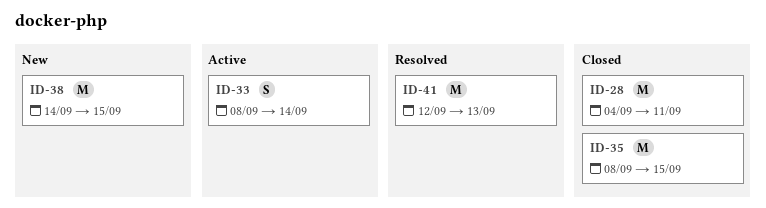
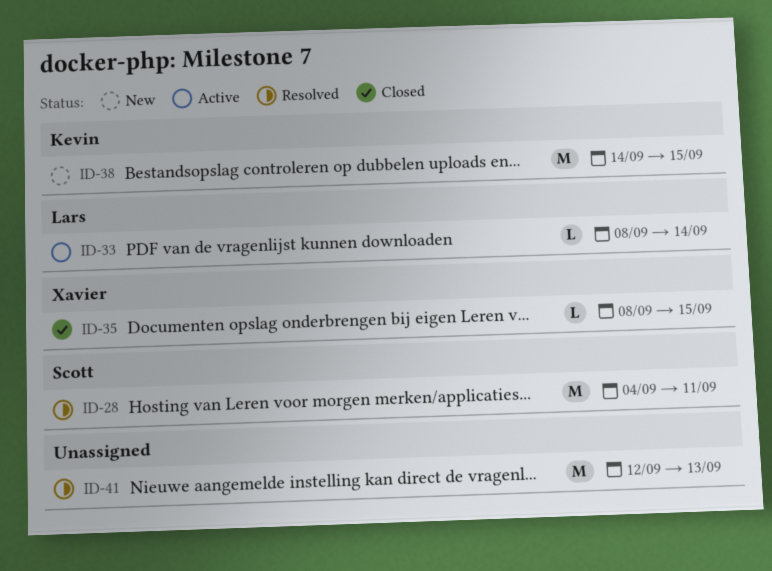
ID-28, status: Closed -> Resolved
ID-33, estimate: S -> L
ID-35, estimate: M -> L

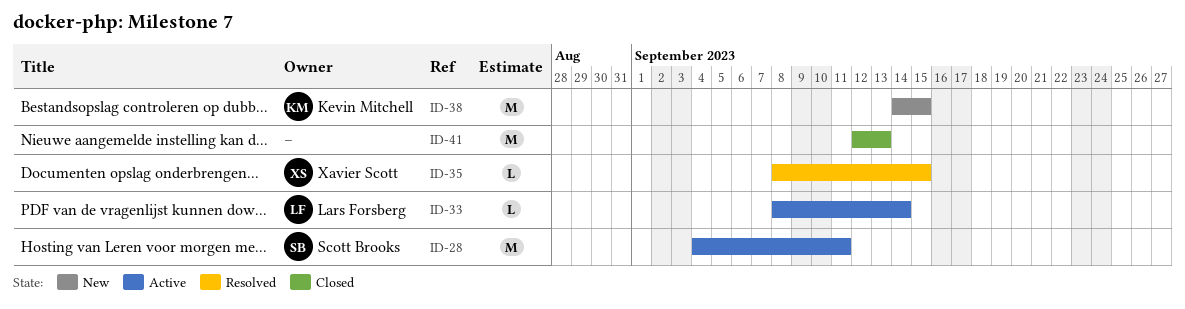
ID-28, status: Resolved -> Active
ID-35, status: Closed -> Resolved
ID-41, status: Resolved -> Closed

